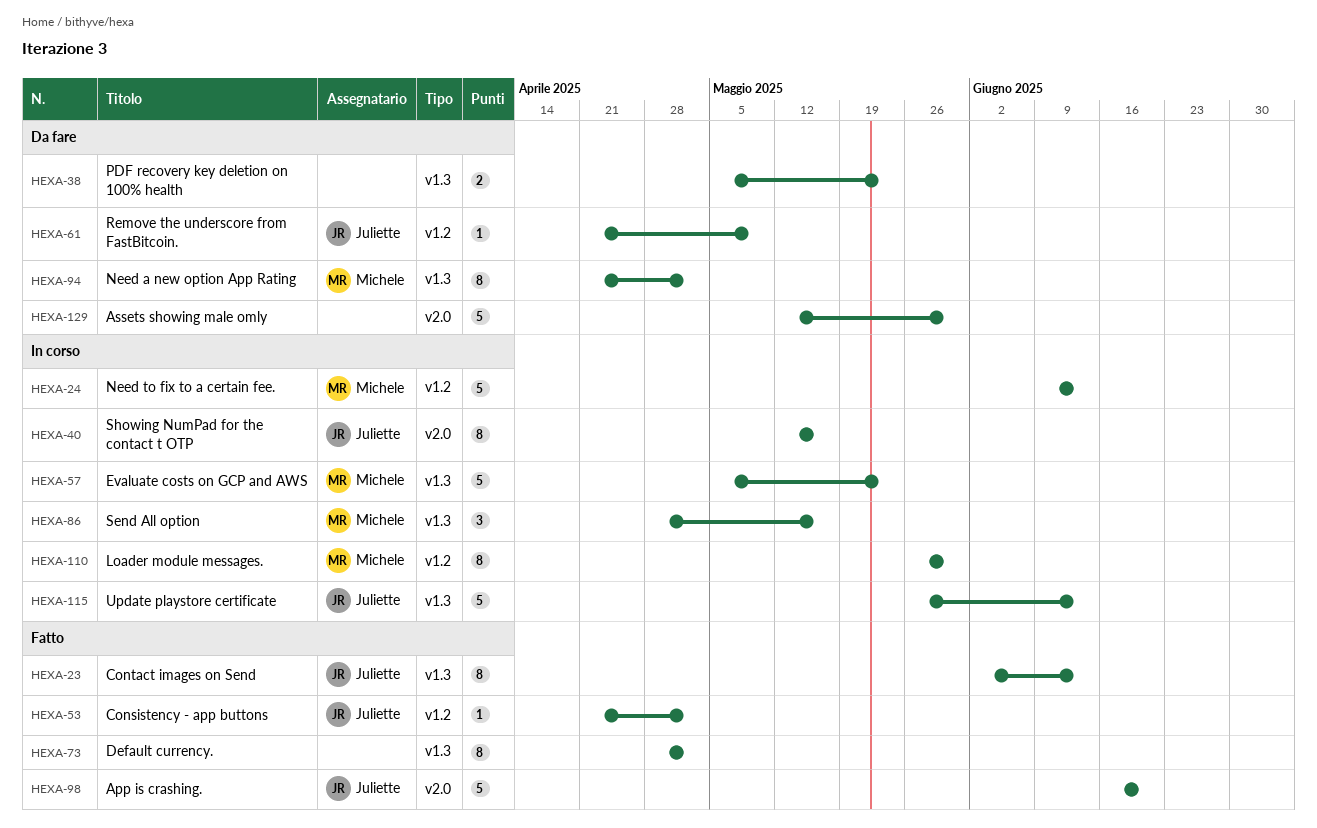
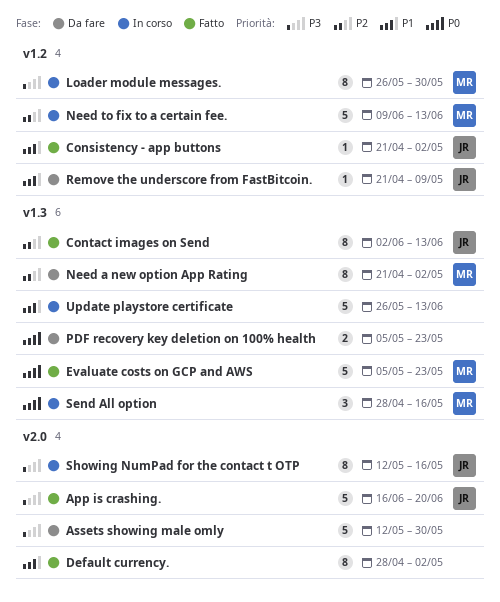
Default currency., label: v1.3 -> v2.0
Evaluate costs on GCP and AWS, status: In corso -> Fatto
Update playstore certificate, owner: Juliette -> none

